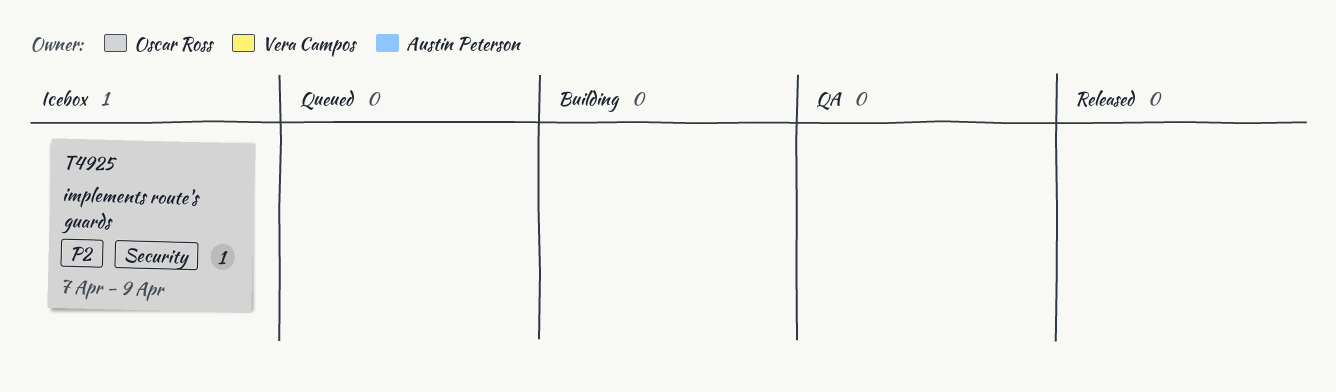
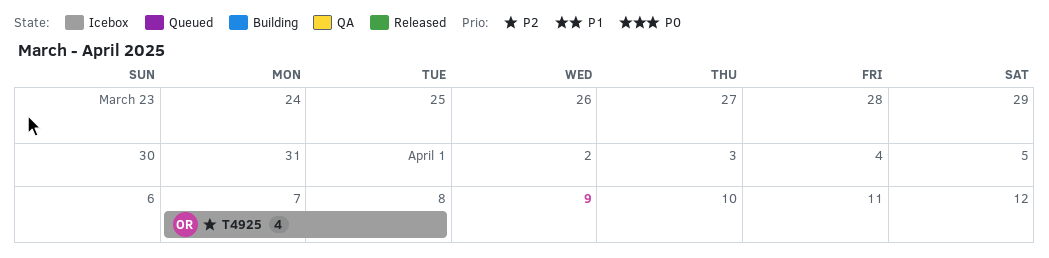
T4925, estimate: 1 -> 4
T4925, due: Apr 9 -> Apr 8

